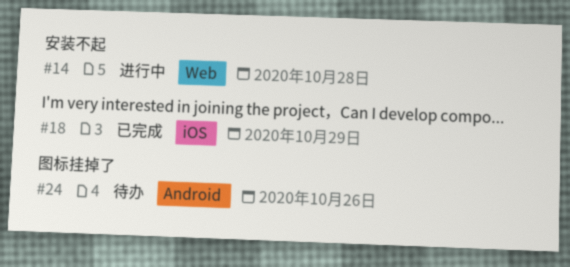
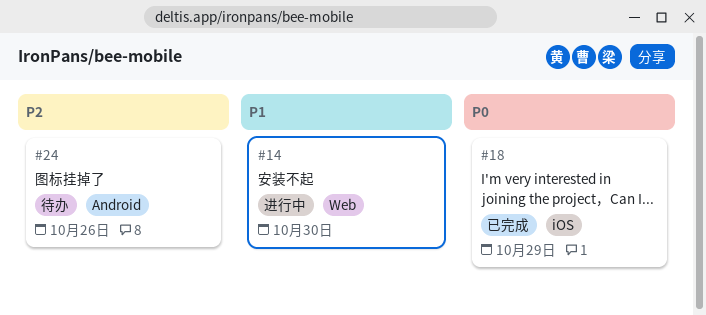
#14, due: Oct 28 -> Oct 30

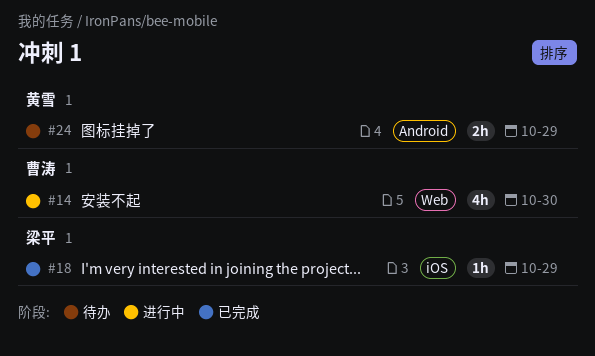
#24, due: Oct 26 -> Oct 29

